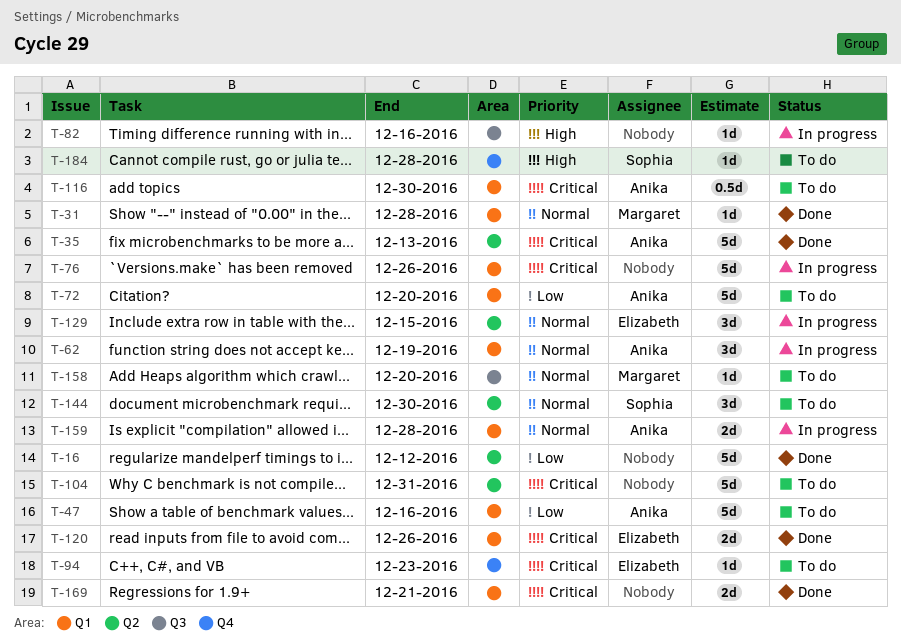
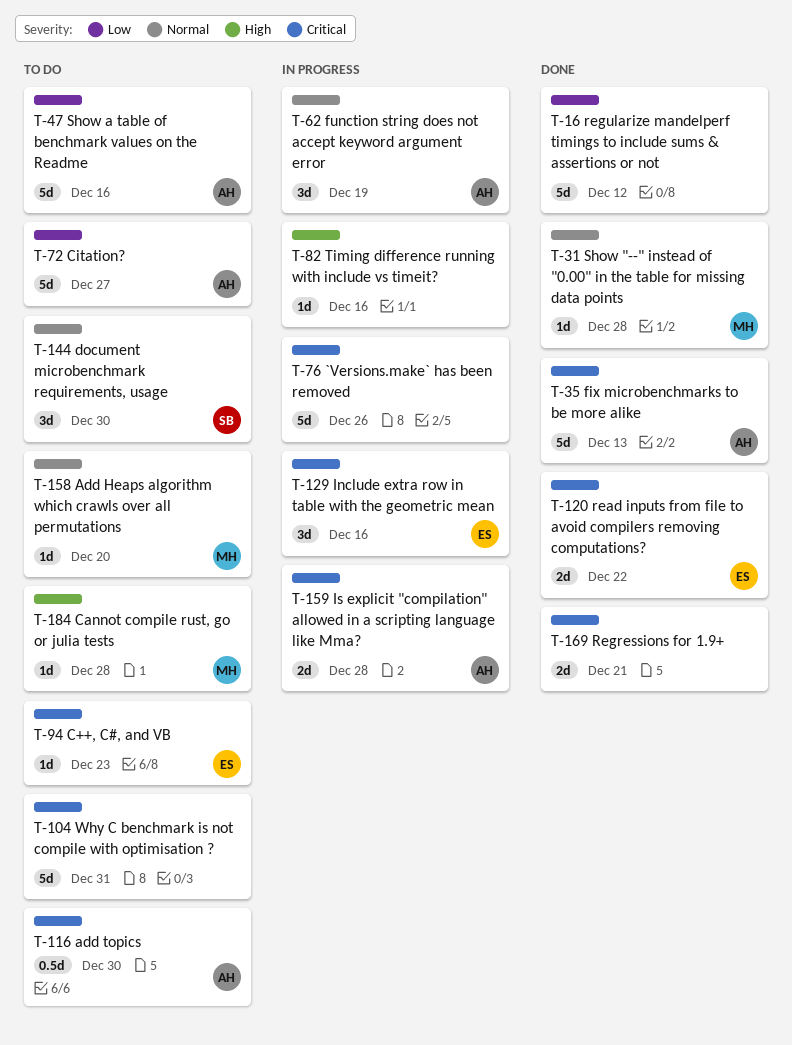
T-72, due: Dec 20 -> Dec 27
T-120, due: Dec 26 -> Dec 22
T-129, priority: Normal -> Critical
T-129, due: Dec 15 -> Dec 16
T-159, priority: Normal -> Critical
T-184, owner: Sophia -> Margaret

